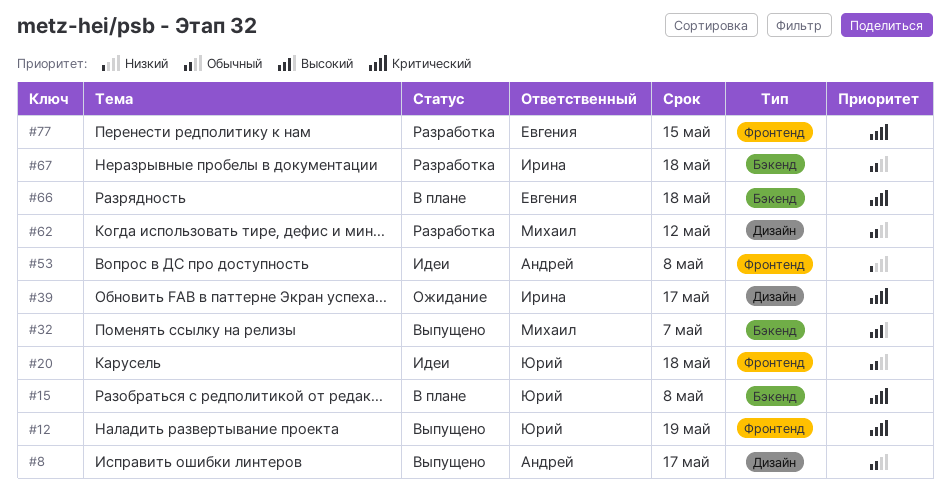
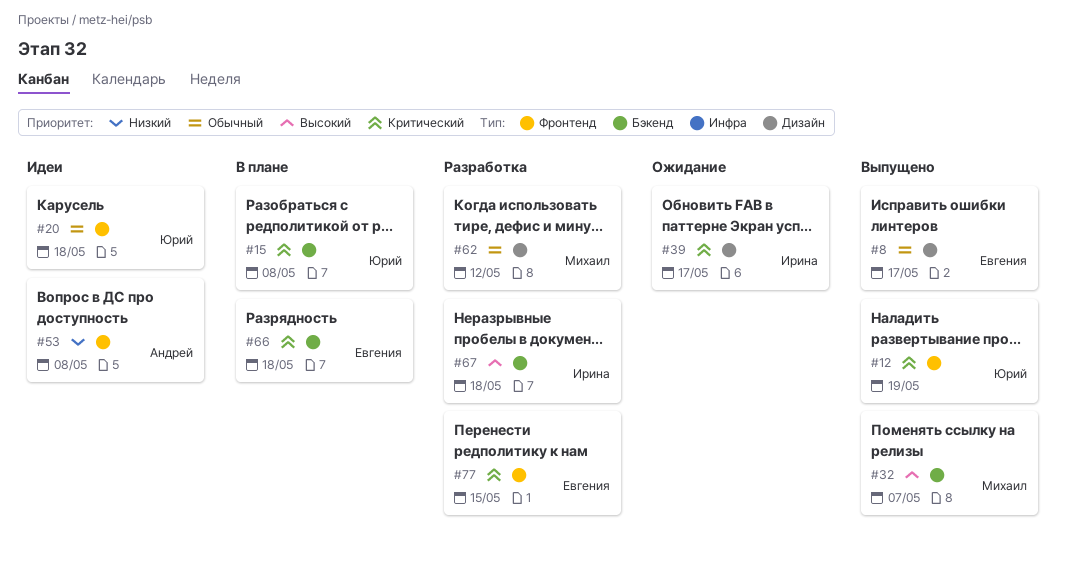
#8, owner: Андрей -> Евгения
#67, priority: Обычный -> Высокий

